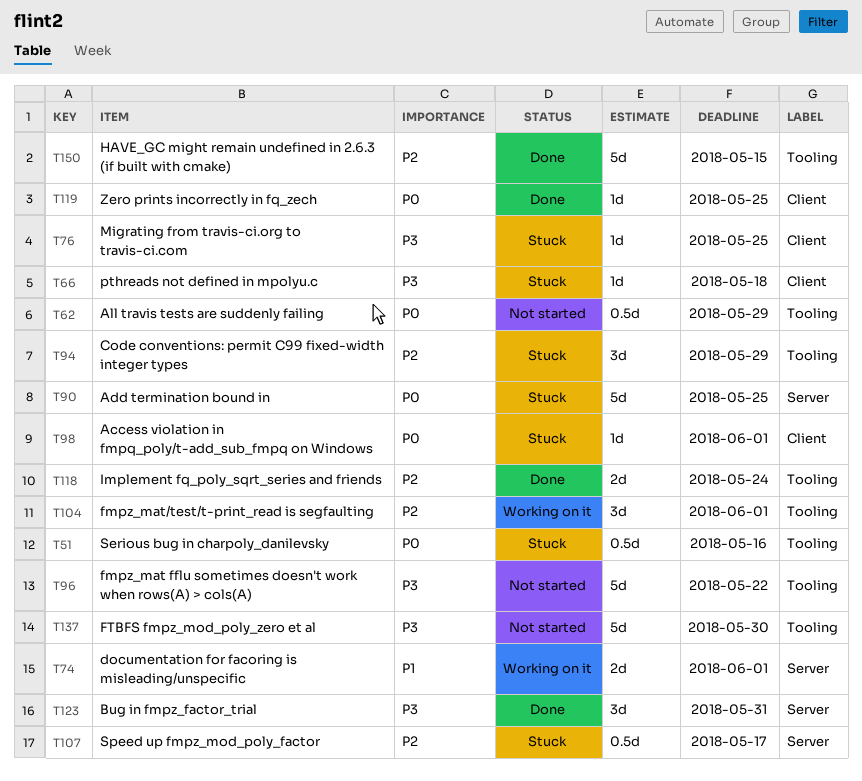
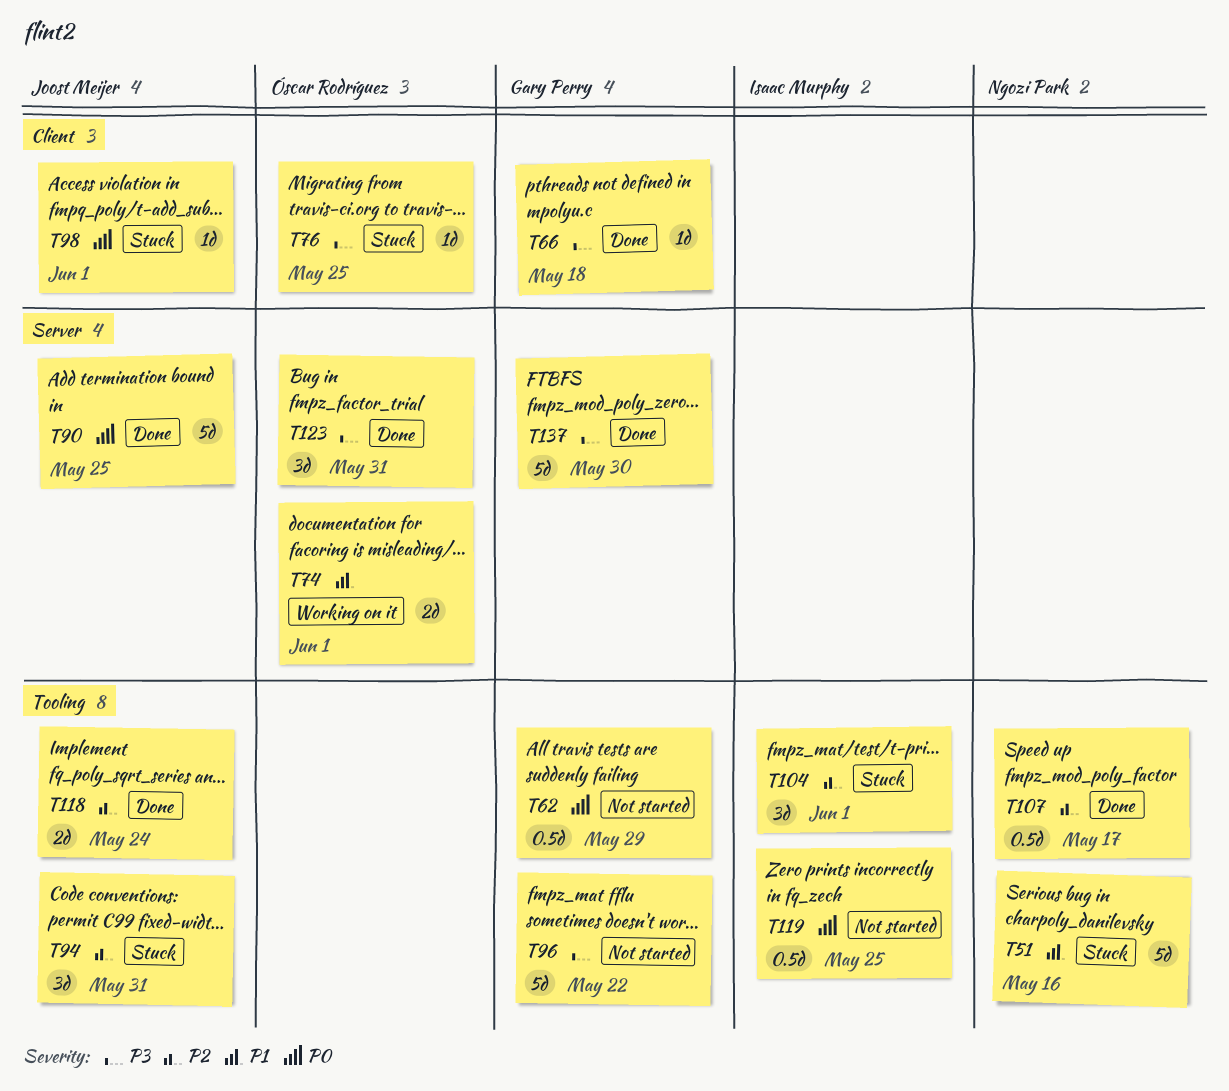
T51, priority: P0 -> P1
T51, estimate: 0.5d -> 5d
T66, status: Stuck -> Done
T90, status: Stuck -> Done
T94, due: May 29 -> May 31
T104, status: Working on it -> Stuck
T107, status: Stuck -> Done
T107, label: Server -> Tooling
T119, status: Done -> Not started
T119, label: Client -> Tooling
T119, estimate: 1d -> 0.5d
T137, status: Not started -> Done
T137, label: Tooling -> Server
T150: present -> none

